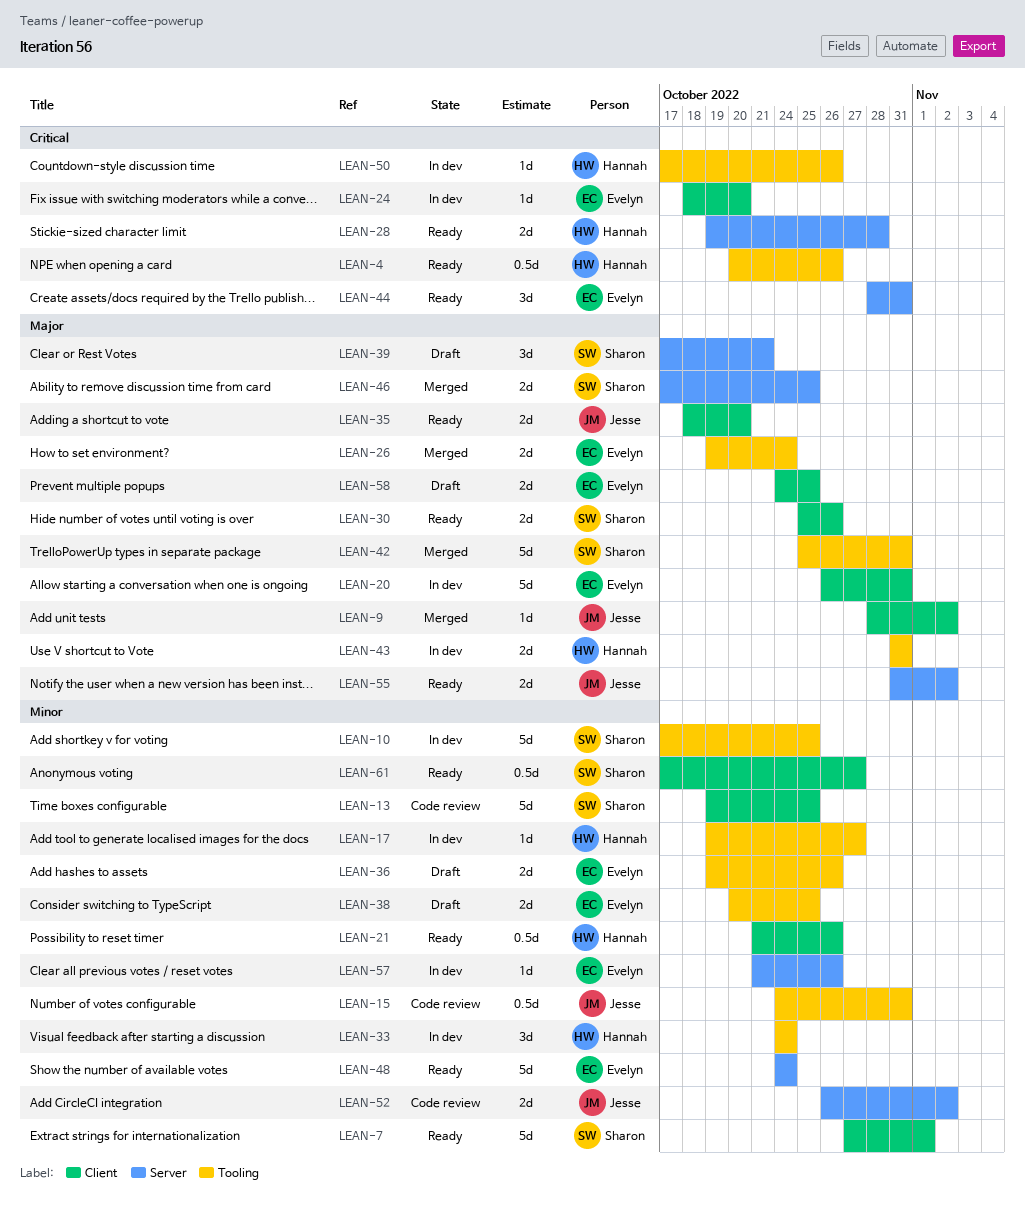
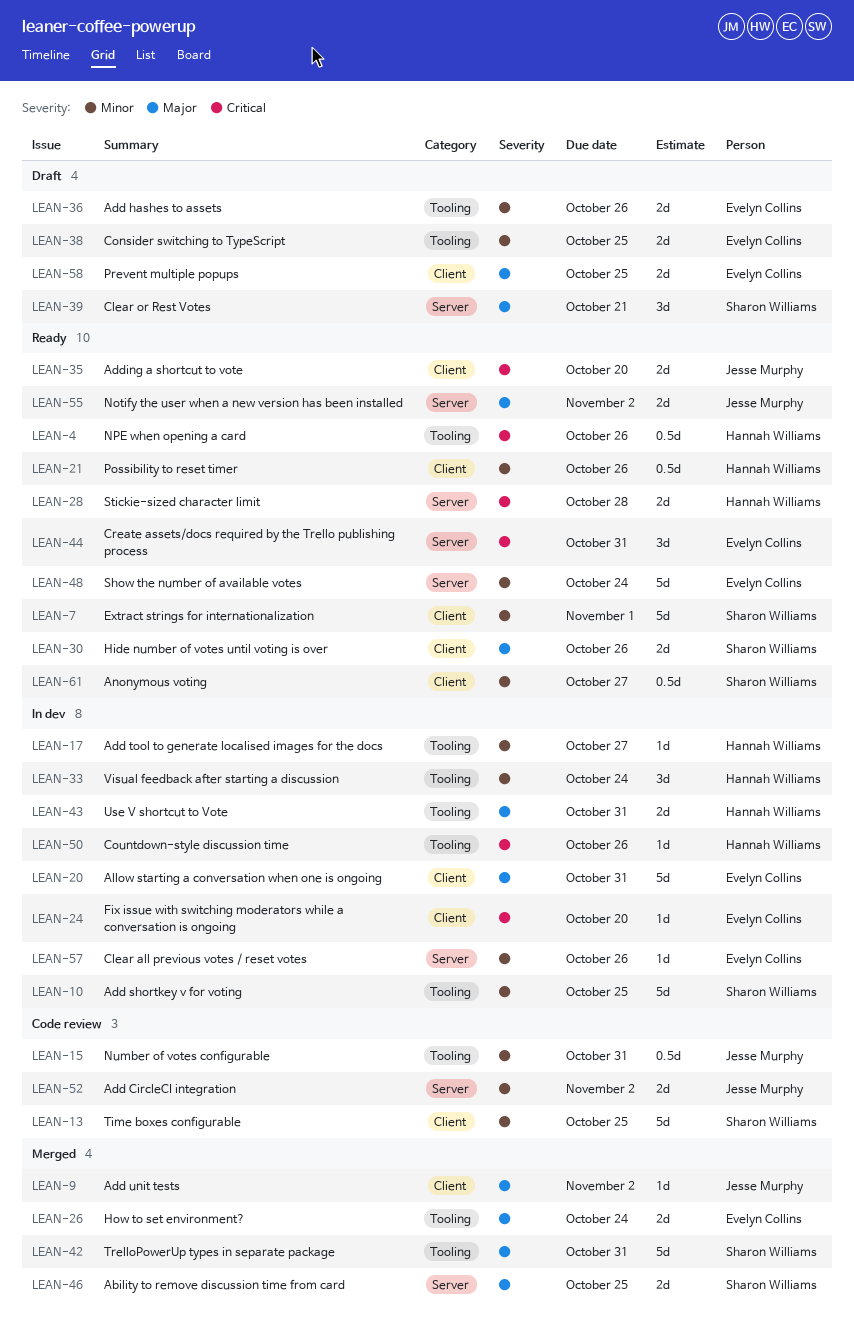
LEAN-35, priority: Major -> Critical

